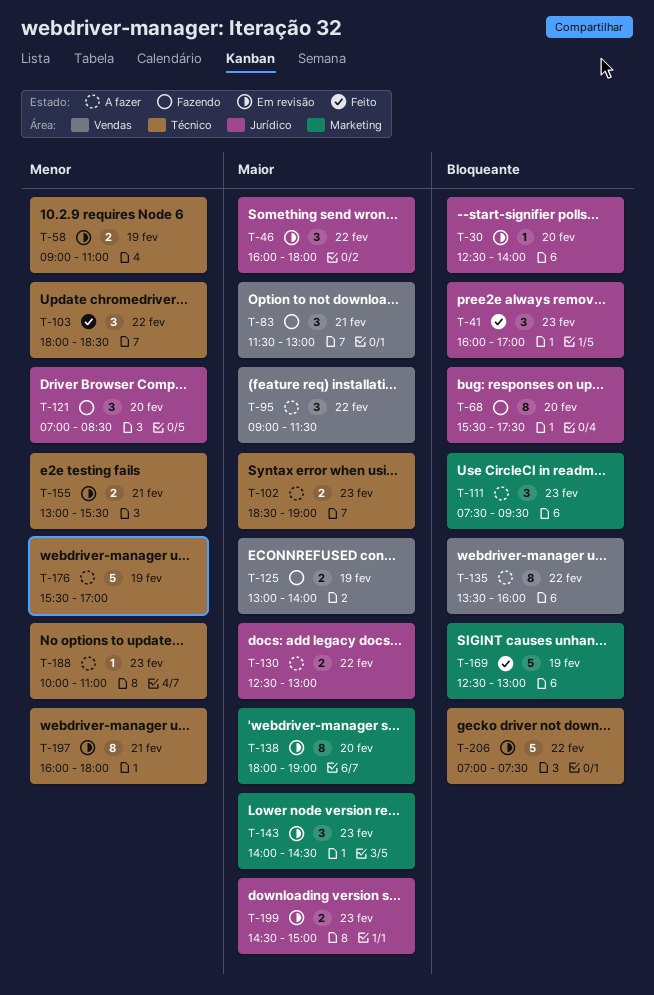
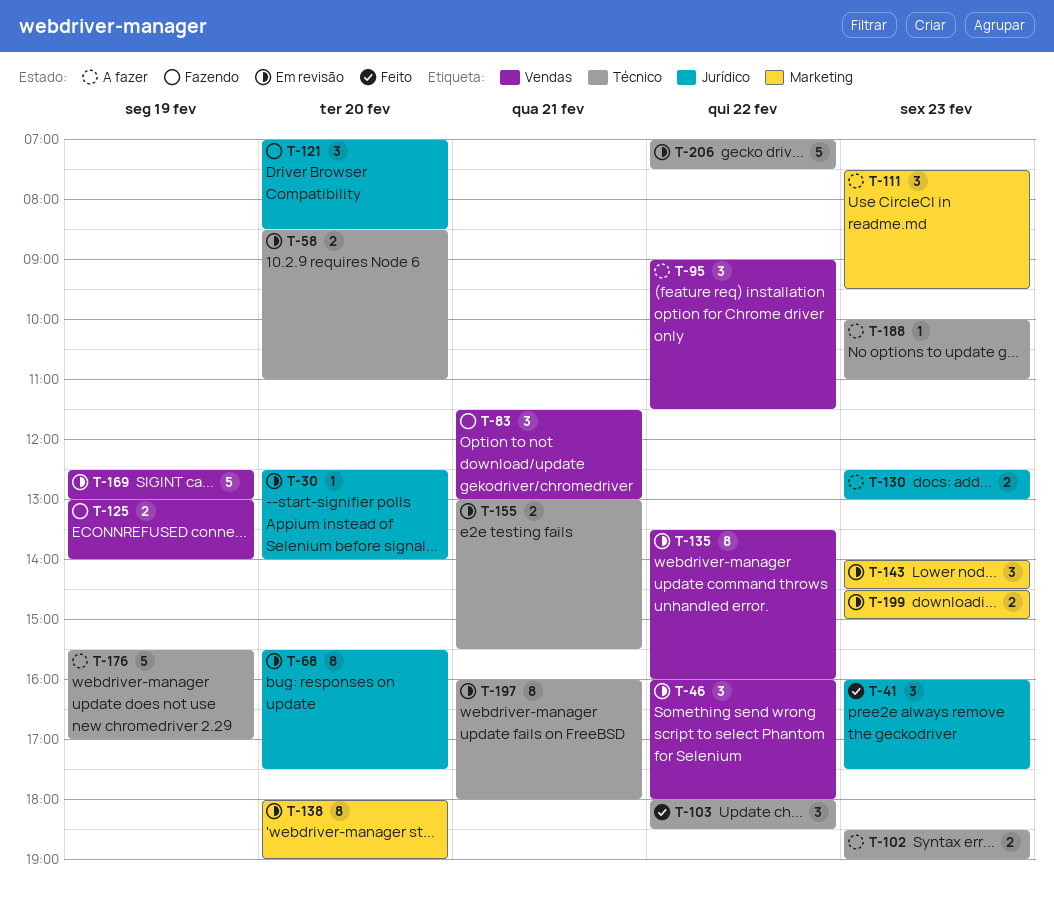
T-41, ends: 17:00 -> 17:30
T-46, label: Jurídico -> Vendas
T-58, day: Feb 19 -> Feb 20
T-58, begins: 09:00 -> 08:30
T-68, status: Fazendo -> Em revisão
T-130, day: Feb 22 -> Feb 23
T-135, status: A fazer -> Em revisão
T-169, status: Feito -> Em revisão
T-169, label: Marketing -> Vendas
T-199, label: Jurídico -> Marketing

